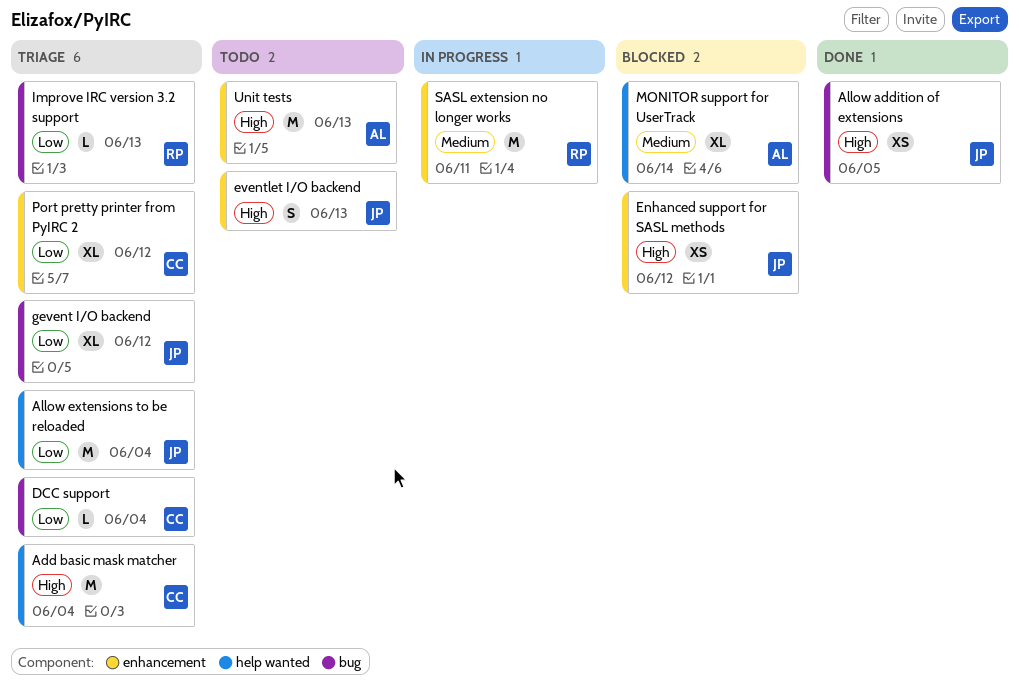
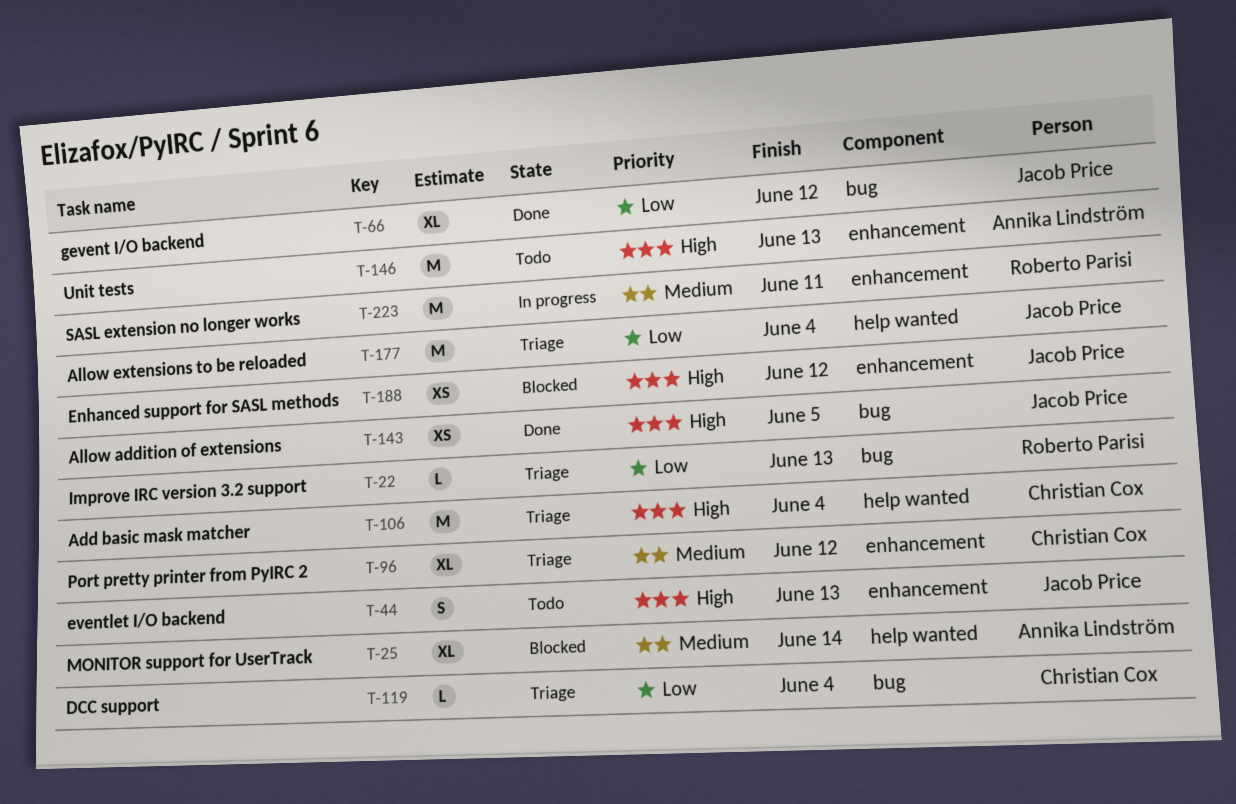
gevent I/O backend, status: Triage -> Done
Port pretty printer from PyIRC 2, priority: Low -> Medium

